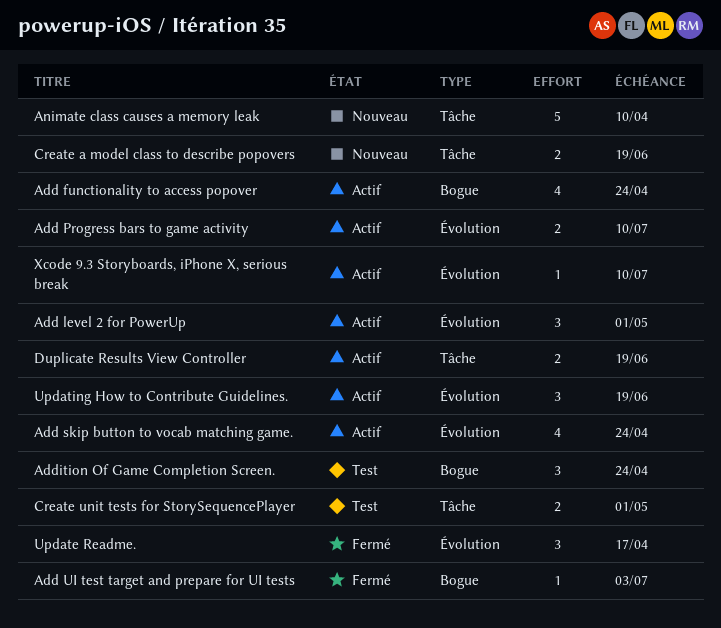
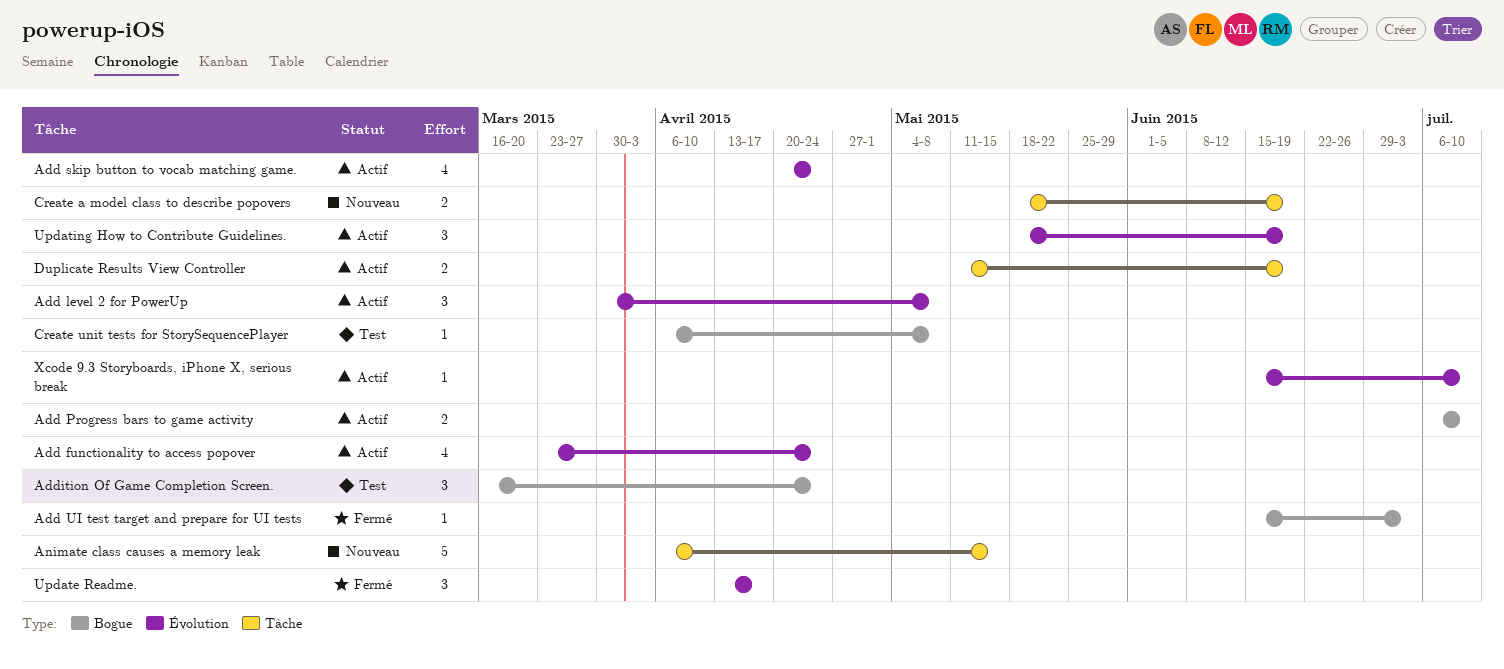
Add functionality to access popover, label: Bogue -> Évolution
Add level 2 for PowerUp, due: May 1 -> May 8
Add Progress bars to game activity, label: Évolution -> Bogue
Animate class causes a memory leak, due: Apr 10 -> May 15
Create unit tests for StorySequencePlayer, label: Tâche -> Bogue
Create unit tests for StorySequencePlayer, estimate: 2 -> 1
Create unit tests for StorySequencePlayer, due: May 1 -> May 8

